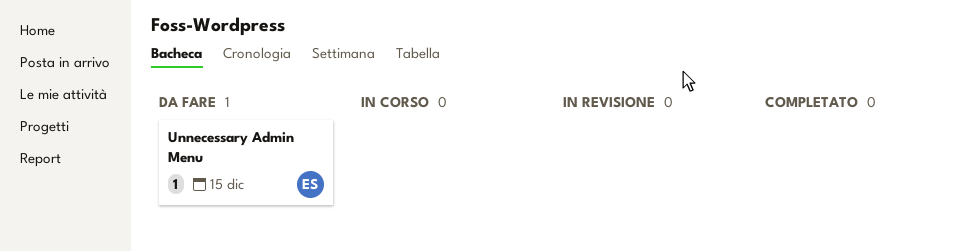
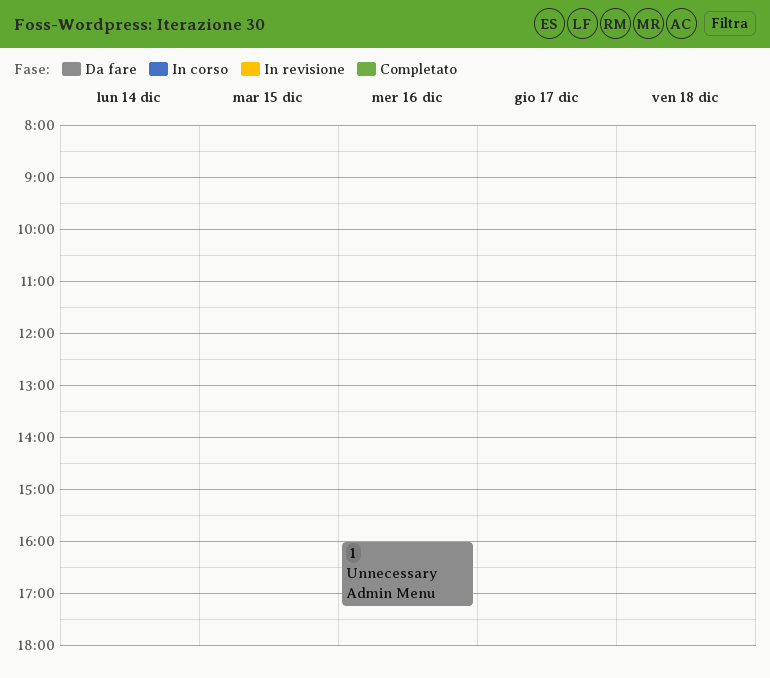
Unnecessary Admin Menu, day: Dec 15 -> Dec 16

